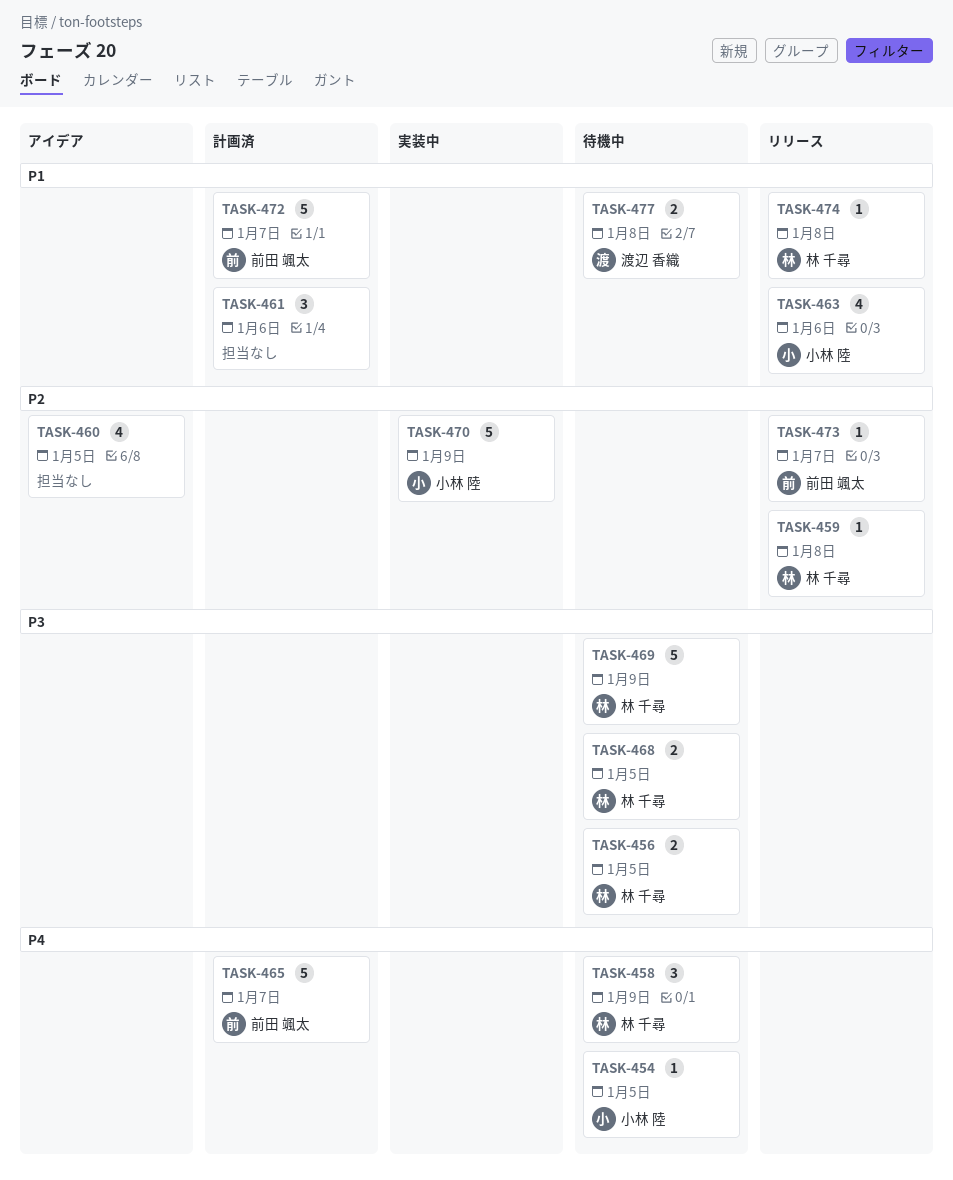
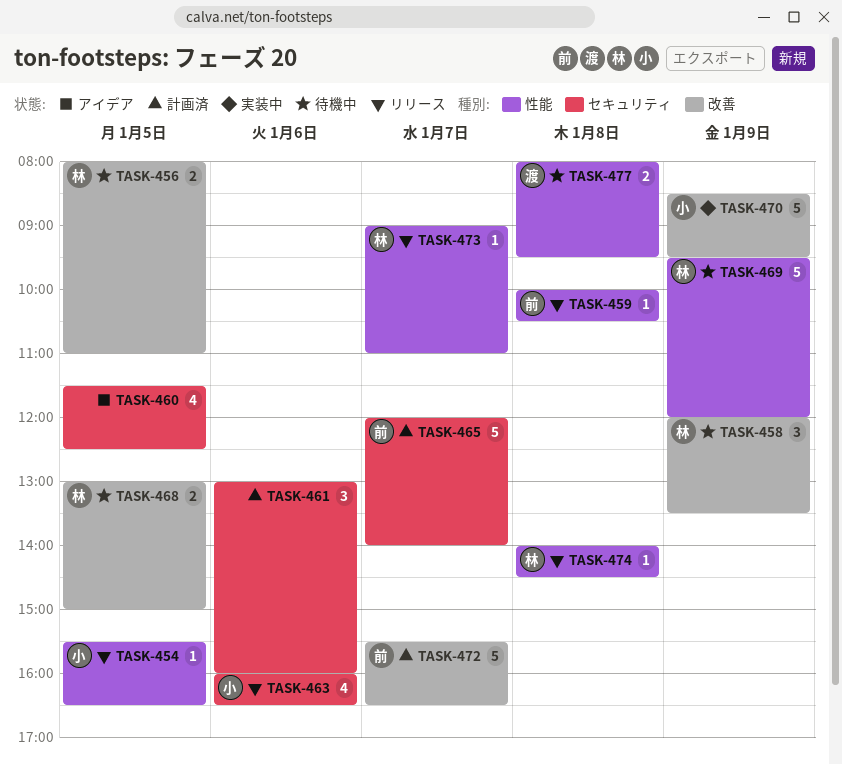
TASK-454, status: 待機中 -> リリース
TASK-459, owner: 林 千尋 -> 前田 颯太
TASK-473, owner: 前田 颯太 -> 林 千尋

